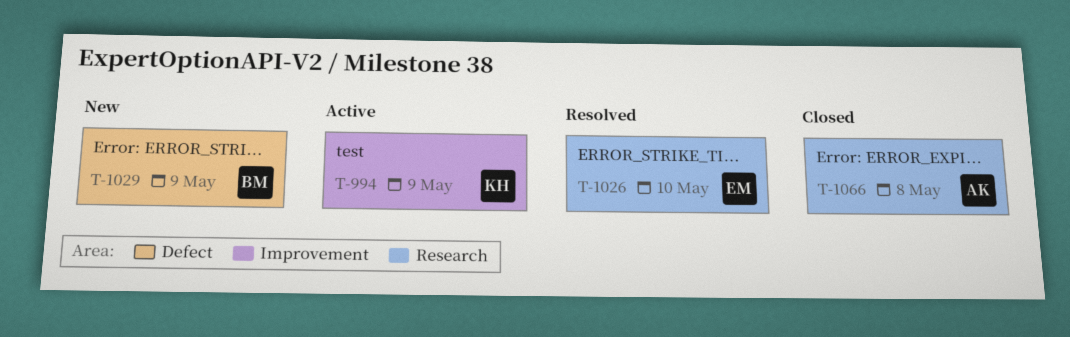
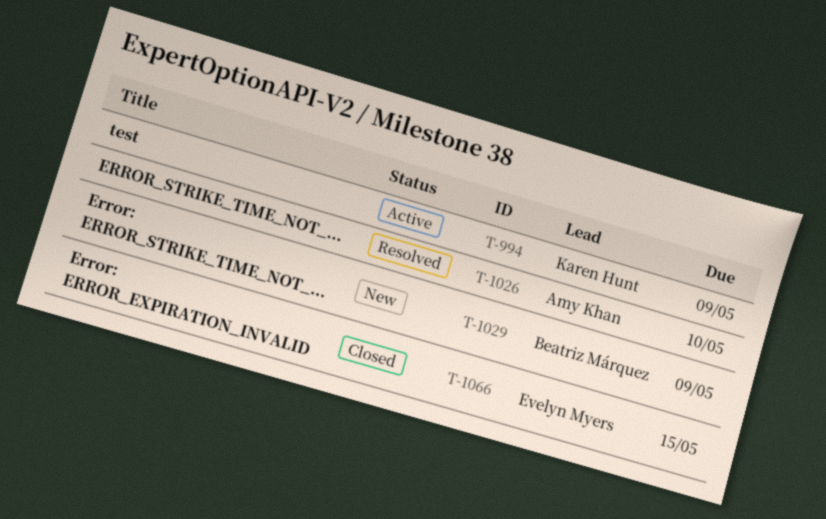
T-1026, owner: Evelyn Myers -> Amy Khan
T-1066, owner: Amy Khan -> Evelyn Myers
T-1066, due: May 8 -> May 15

